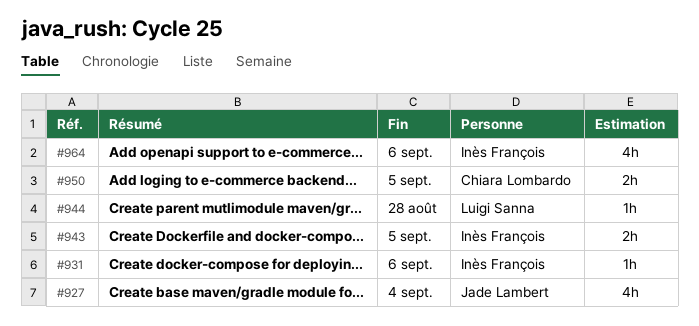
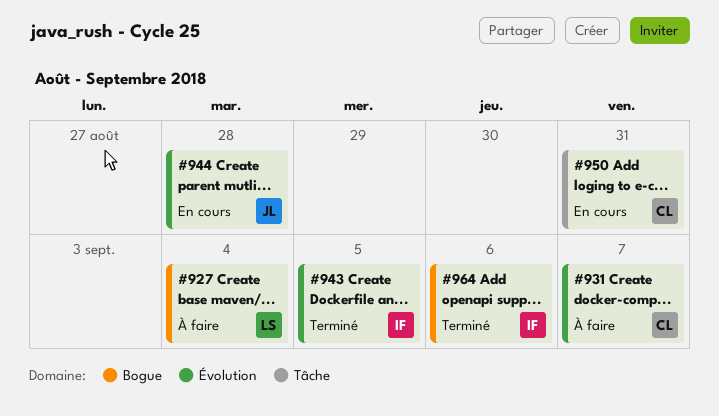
#927, owner: Jade Lambert -> Luigi Sanna
#931, owner: Inès François -> Chiara Lombardo
#931, due: Sep 6 -> Sep 7
#944, owner: Luigi Sanna -> Jade Lambert
#950, due: Sep 5 -> Aug 31

